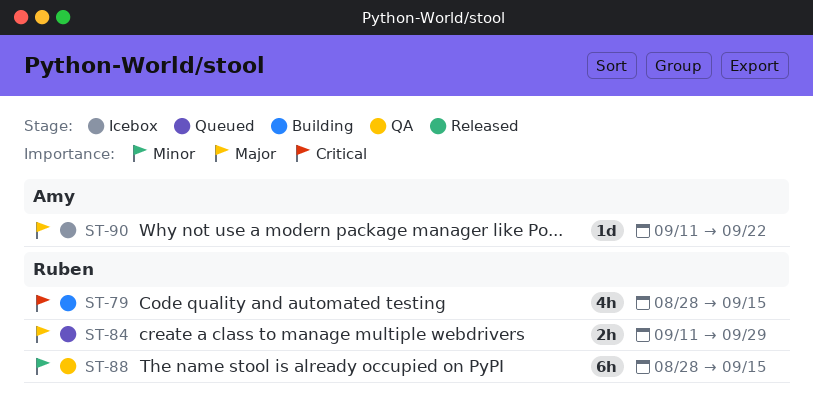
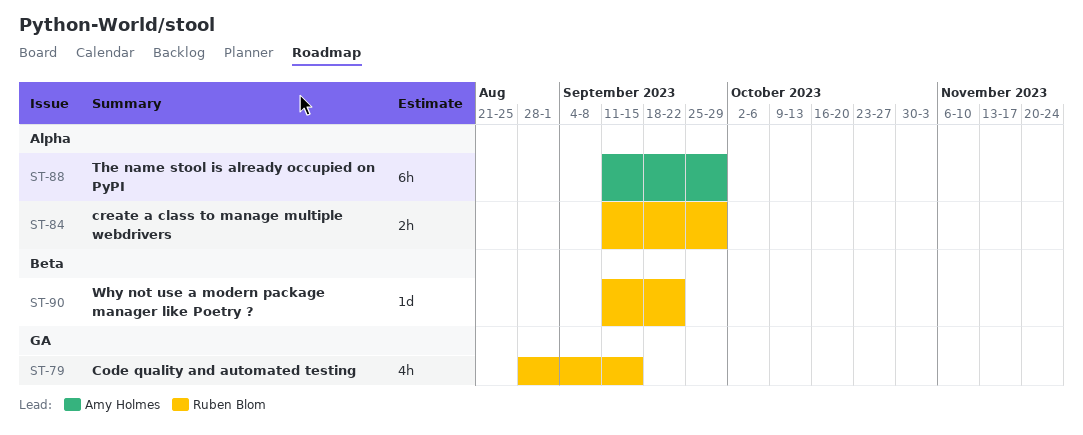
ST-88, owner: Ruben Blom -> Amy Holmes
ST-88, start: Aug 28 -> Sep 11
ST-88, due: Sep 15 -> Sep 29
ST-90, owner: Amy Holmes -> Ruben Blom

